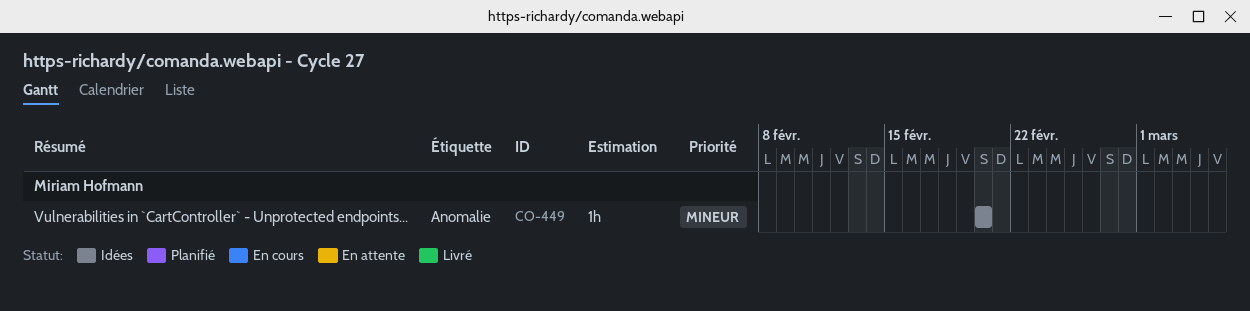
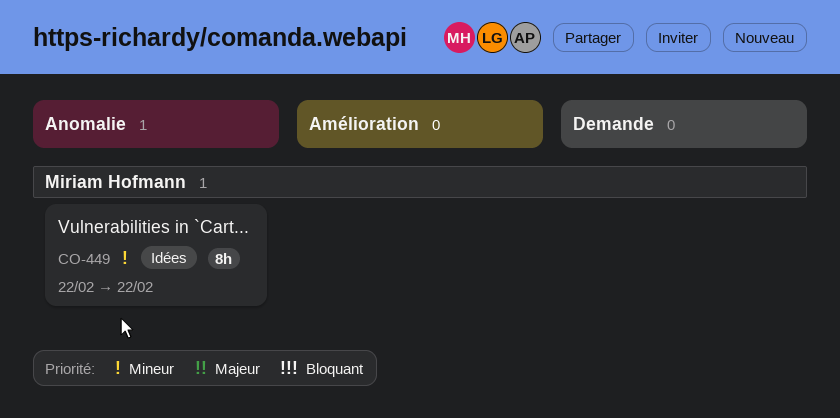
CO-449, estimate: 1h -> 8h
CO-449, start: Feb 20 -> Feb 22
CO-449, due: Feb 20 -> Feb 22

